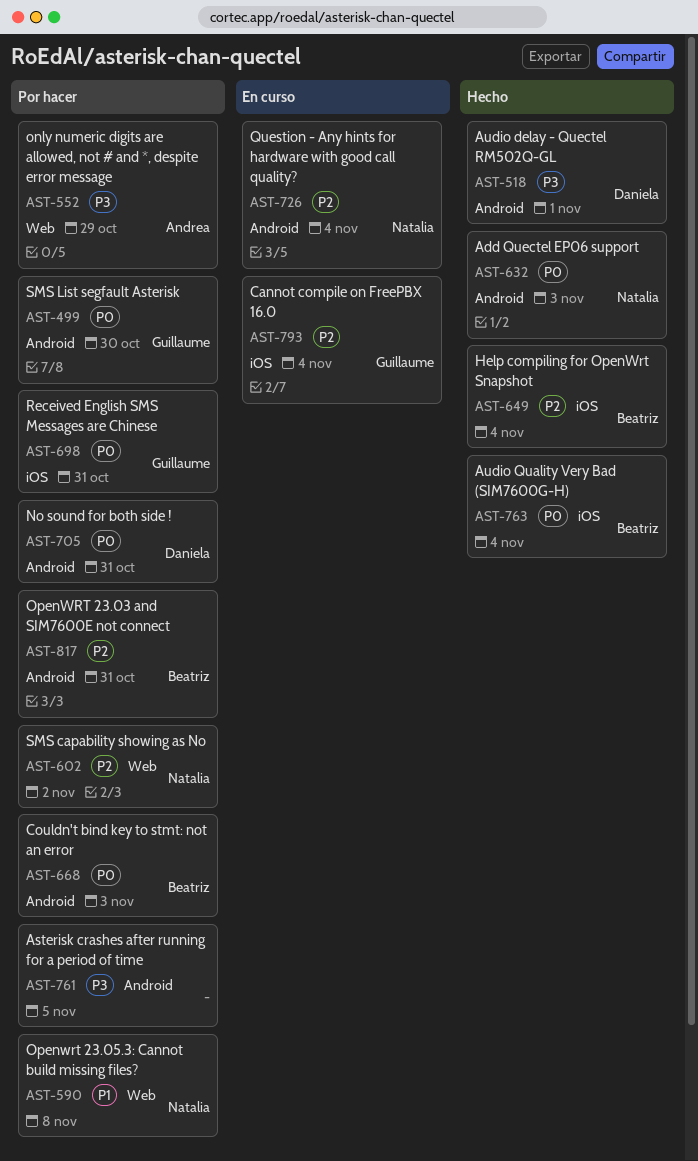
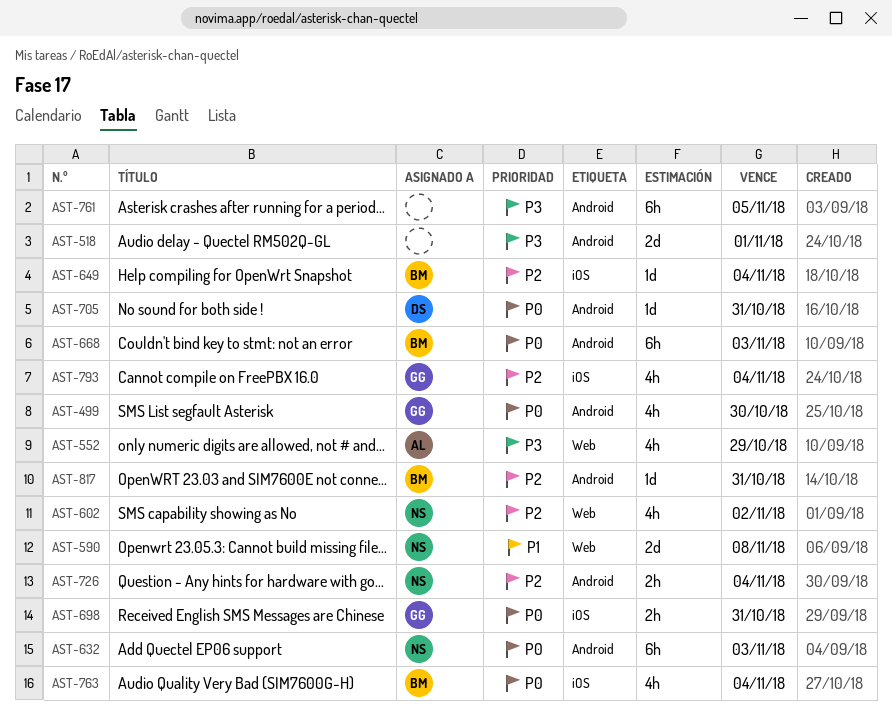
AST-518, owner: Daniela -> none

